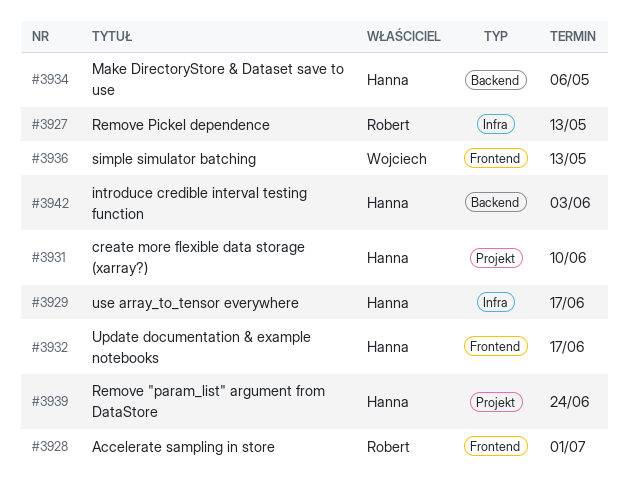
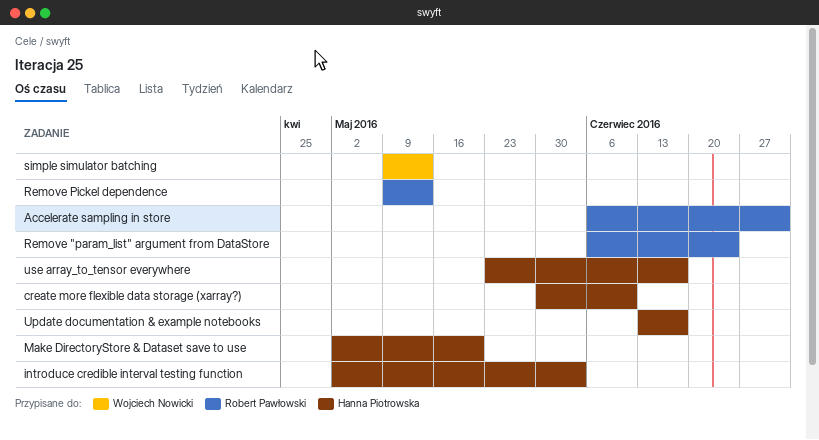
Make DirectoryStore & Dataset save to use, due: May 6 -> May 20
Remove "param_list" argument from DataStore, owner: Hanna Piotrowska -> Robert Pawłowski

